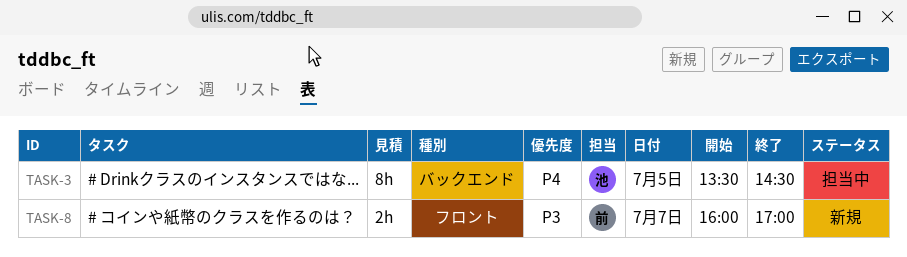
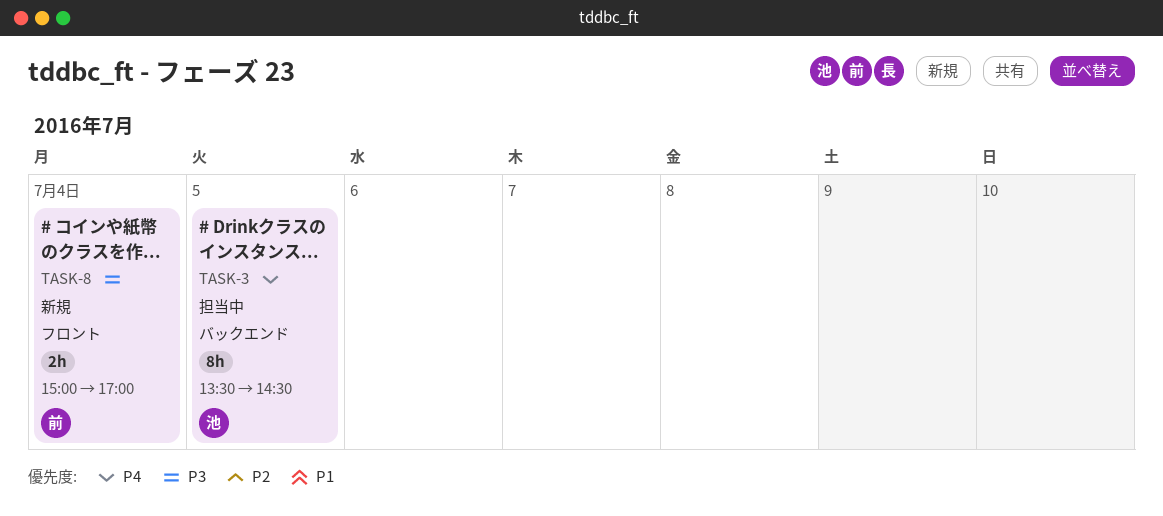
TASK-8, day: Jul 7 -> Jul 4
TASK-8, begins: 16:00 -> 15:00

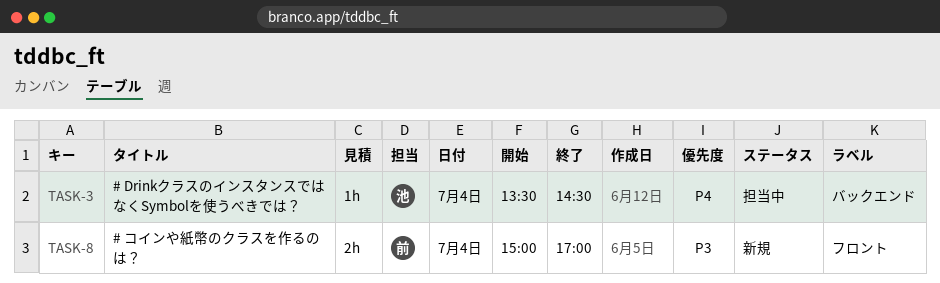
TASK-3, estimate: 8h -> 1h
TASK-3, day: Jul 5 -> Jul 4

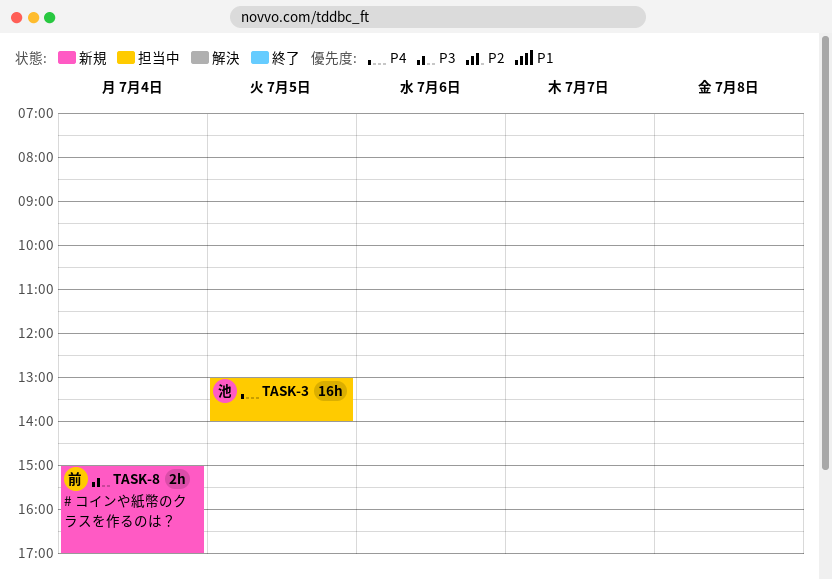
TASK-3, estimate: 1h -> 16h
TASK-3, day: Jul 4 -> Jul 5
TASK-3, begins: 13:30 -> 13:00
TASK-3, ends: 14:30 -> 14:00

